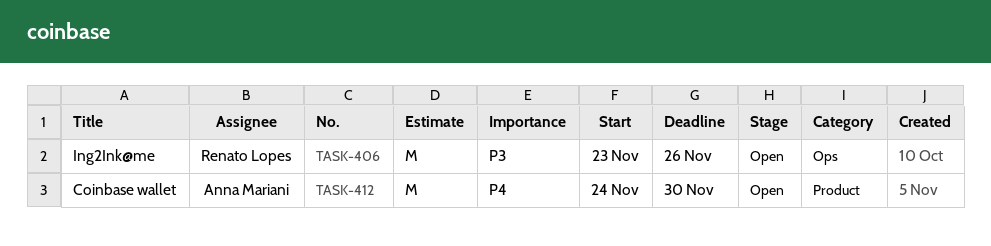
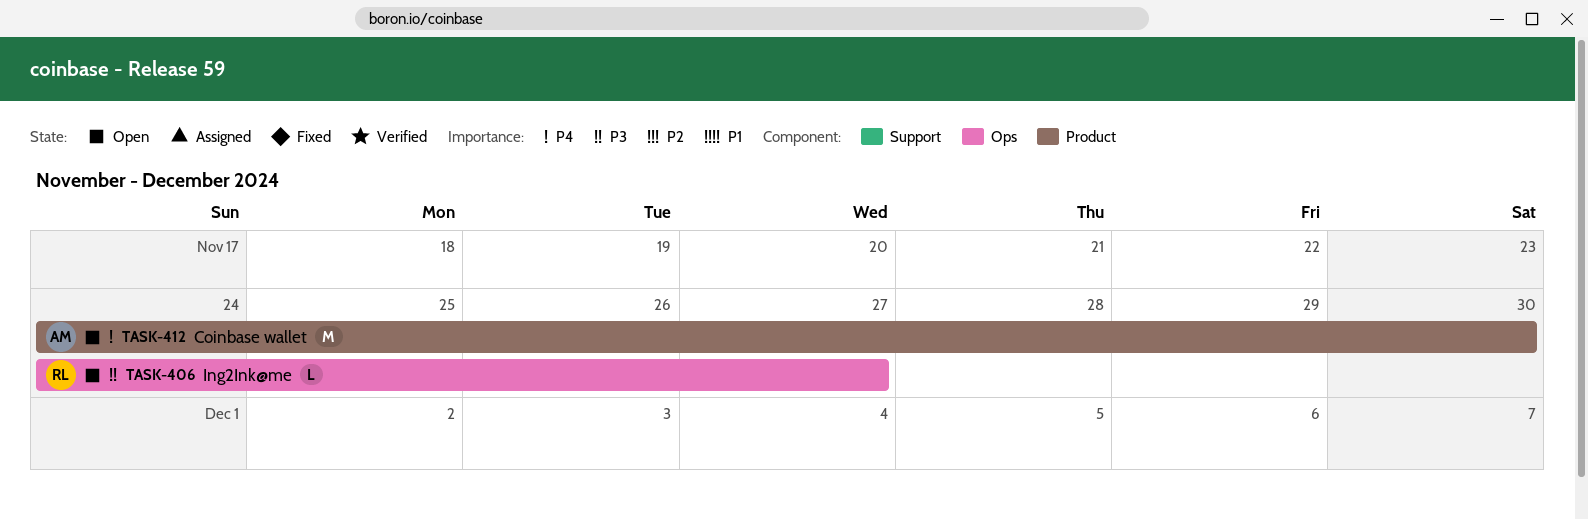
TASK-406, estimate: M -> L
TASK-406, start: Nov 23 -> Nov 24
TASK-406, due: Nov 26 -> Nov 27

